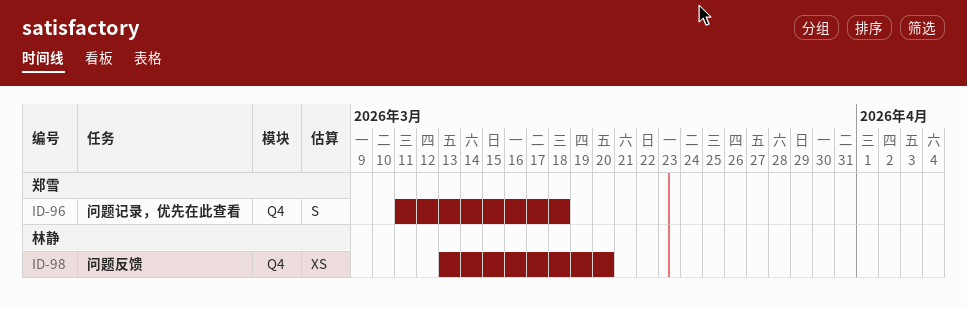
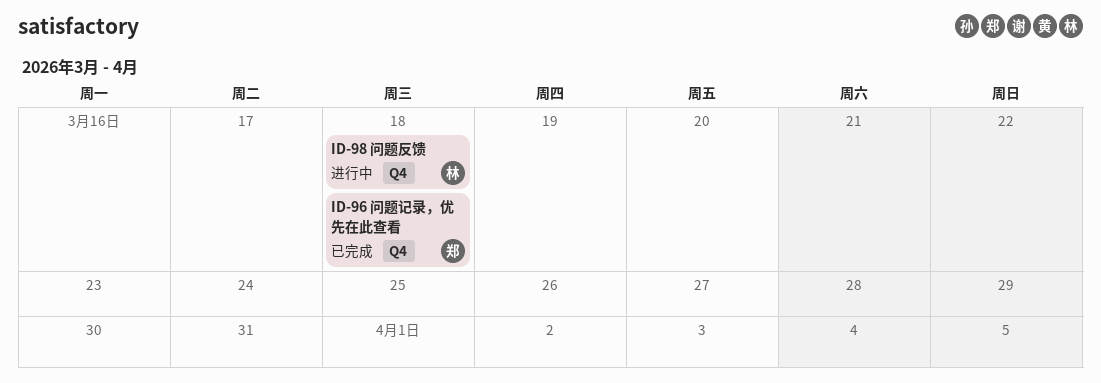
ID-98, due: Mar 20 -> Mar 18

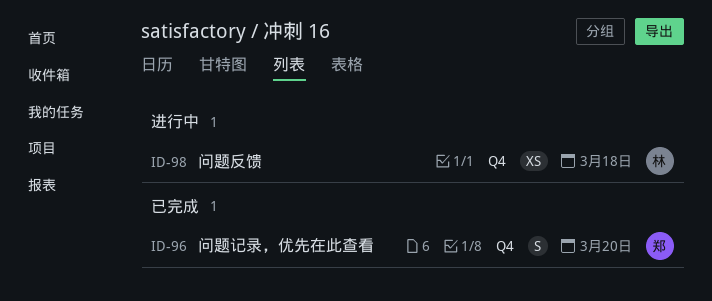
ID-96, due: Mar 18 -> Mar 20

